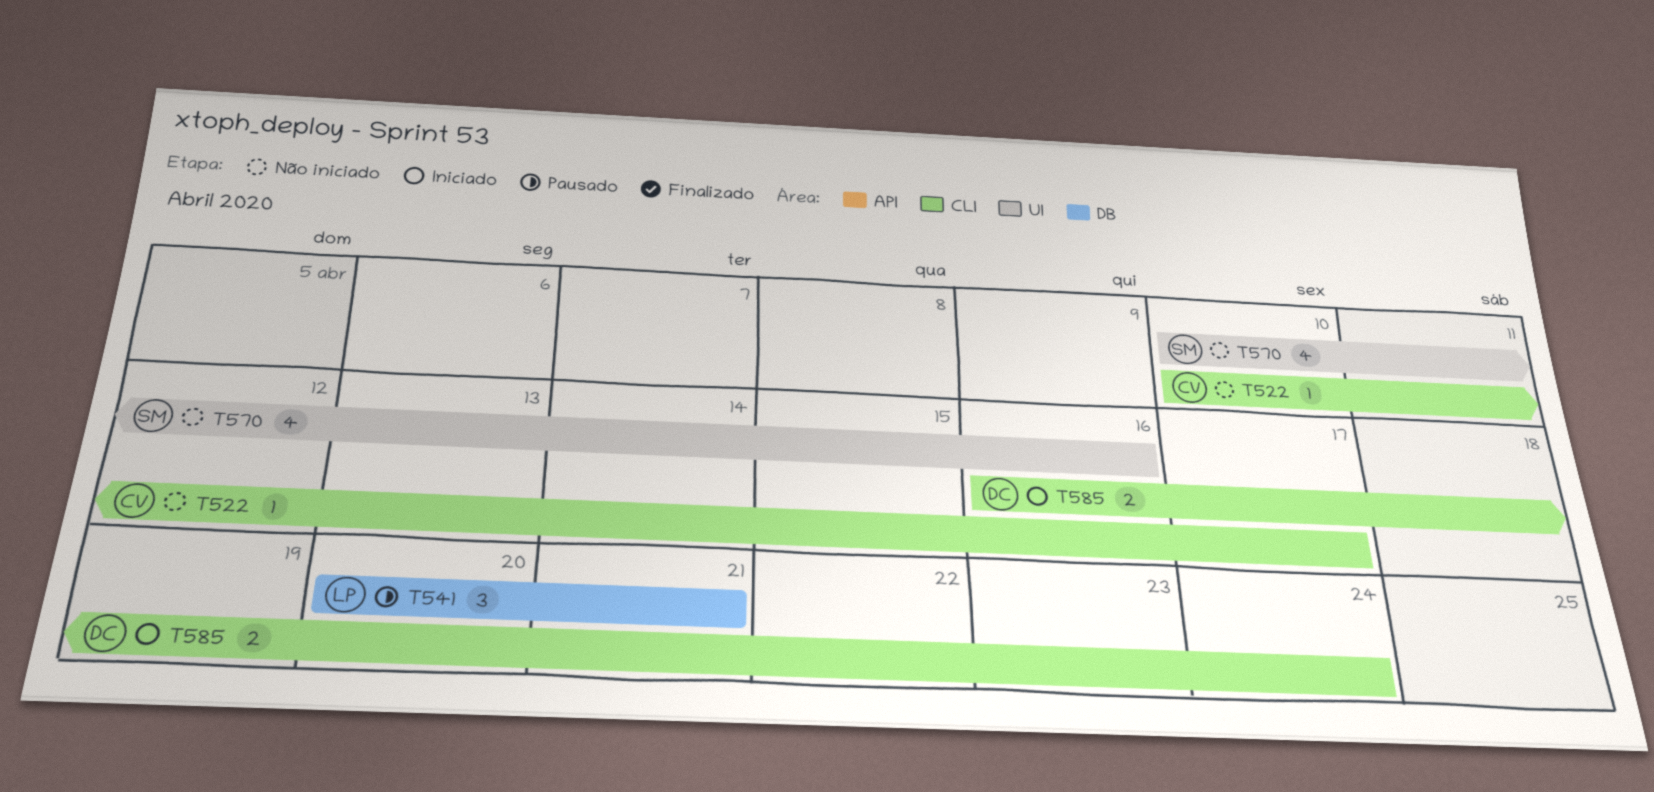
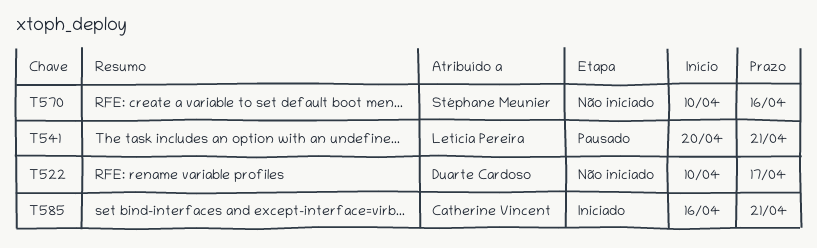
T522, owner: Catherine Vincent -> Duarte Cardoso
T585, owner: Duarte Cardoso -> Catherine Vincent
T585, due: Apr 24 -> Apr 21

